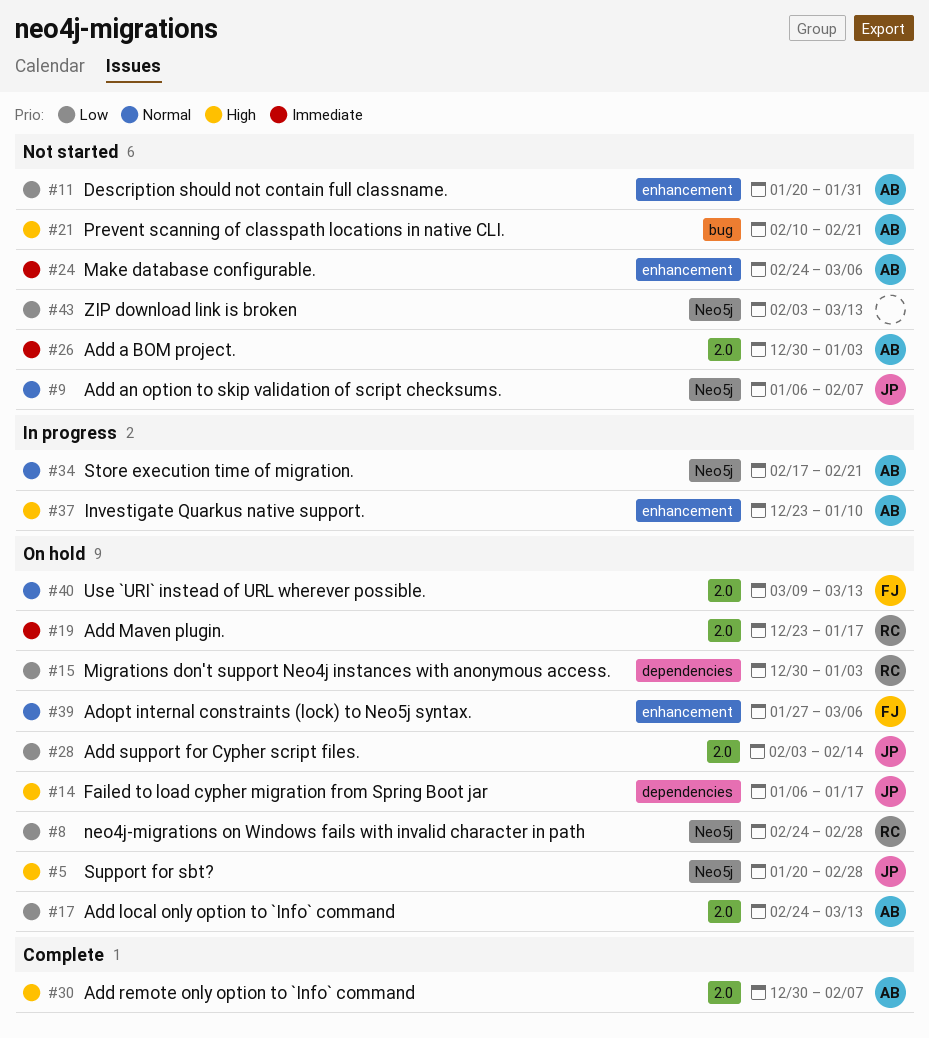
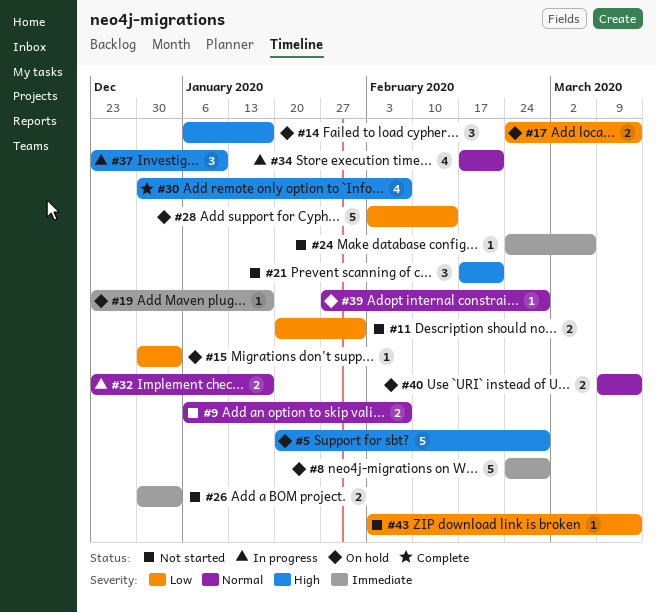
#8, priority: Low -> Immediate
#21, start: Feb 10 -> Feb 17
#32: none -> present
#39, due: Mar 6 -> Feb 28

